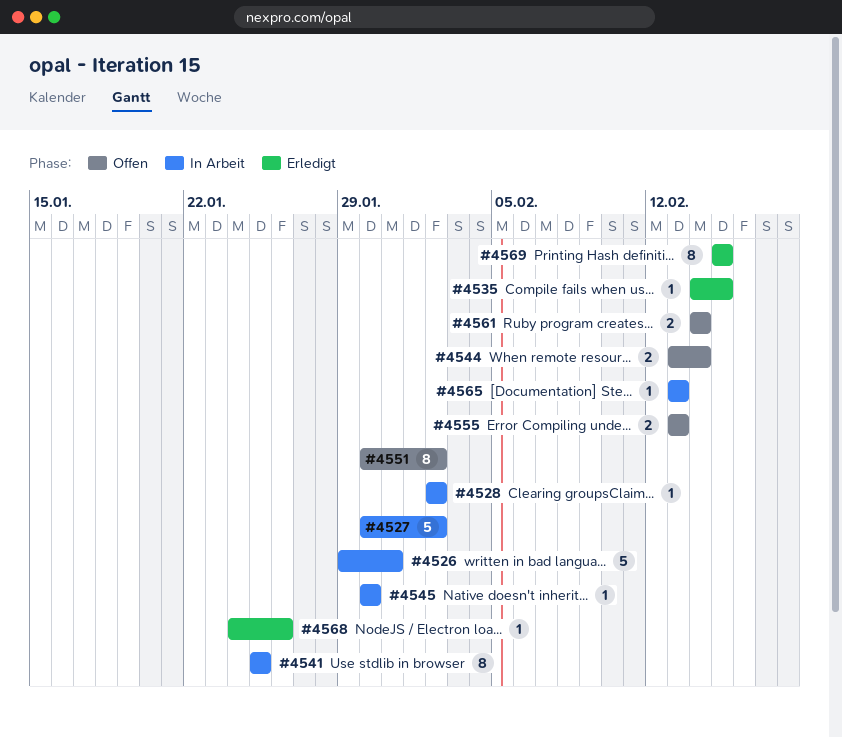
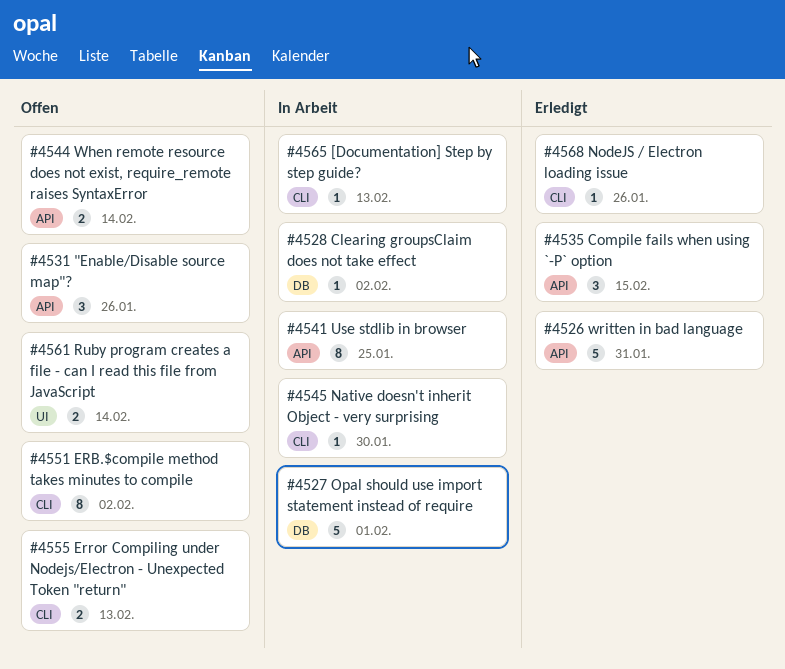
#4526, status: In Arbeit -> Erledigt
#4527, due: Feb 2 -> Feb 1
#4531: none -> present
#4535, estimate: 1 -> 3
#4569: present -> none

